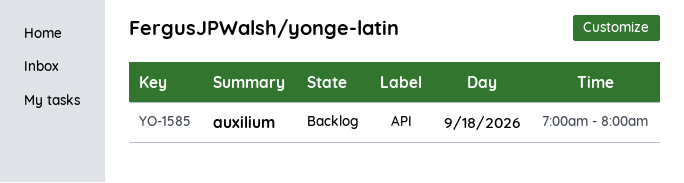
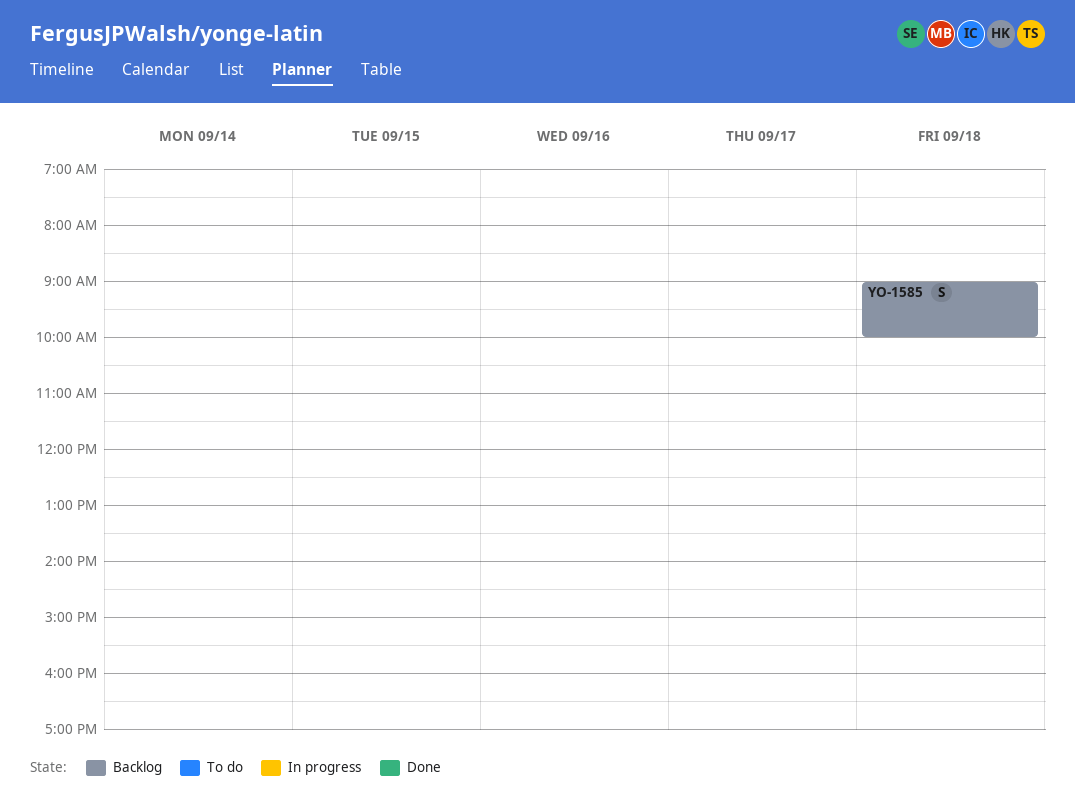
YO-1585, begins: 07:00 -> 09:00
YO-1585, ends: 08:00 -> 10:00

